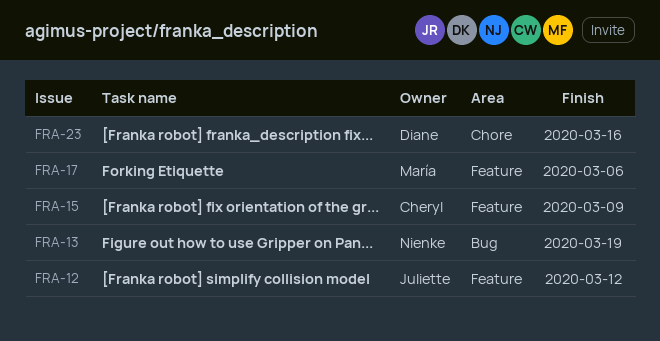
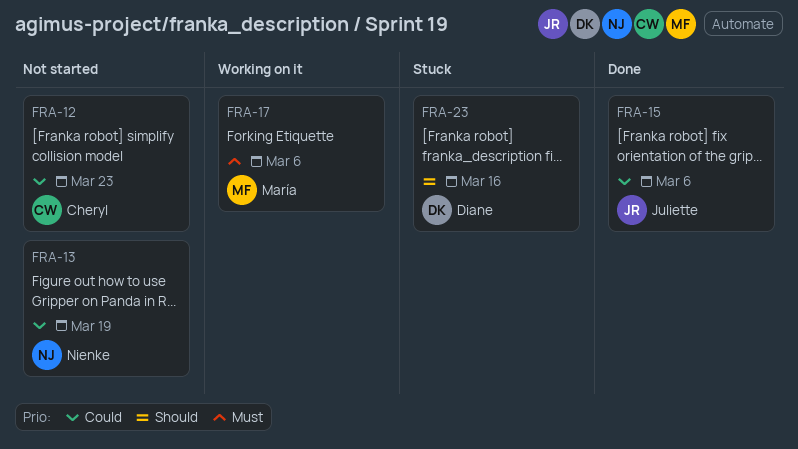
FRA-12, owner: Juliette -> Cheryl
FRA-12, due: Mar 12 -> Mar 23
FRA-15, owner: Cheryl -> Juliette
FRA-15, due: Mar 9 -> Mar 6

